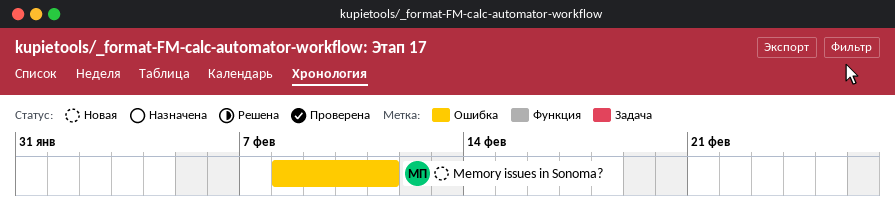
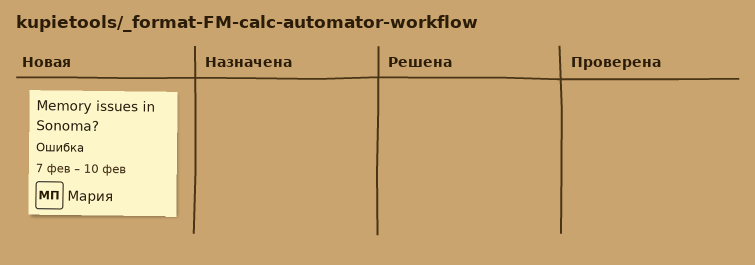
Memory issues in Sonoma?, start: Feb 8 -> Feb 7
Memory issues in Sonoma?, due: Feb 11 -> Feb 10

